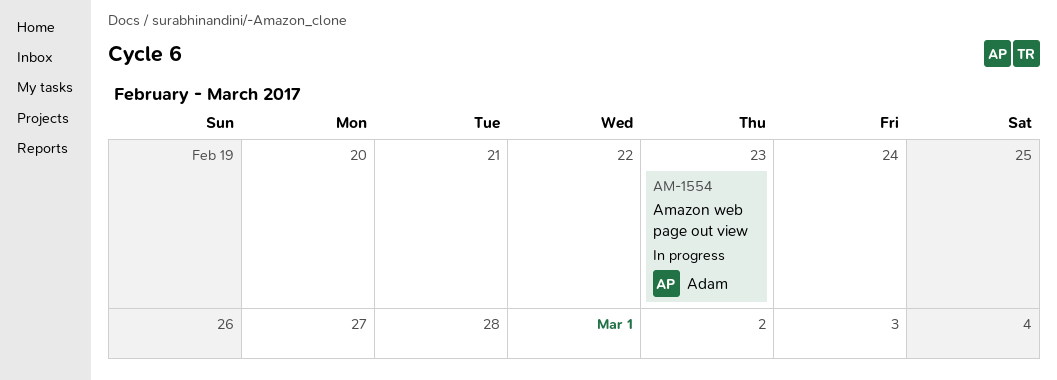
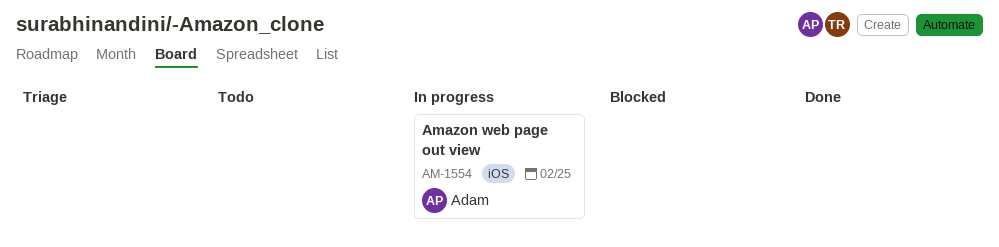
AM-1554, due: Feb 23 -> Feb 25

